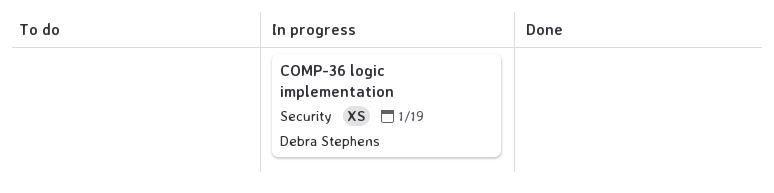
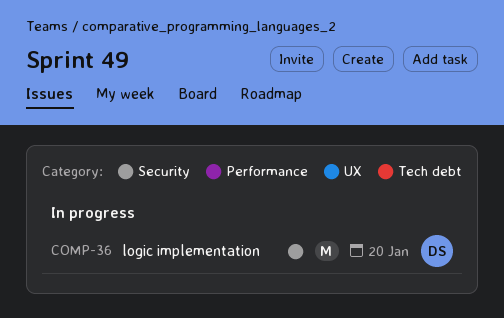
COMP-36, estimate: XS -> M
COMP-36, due: Jan 19 -> Jan 20

